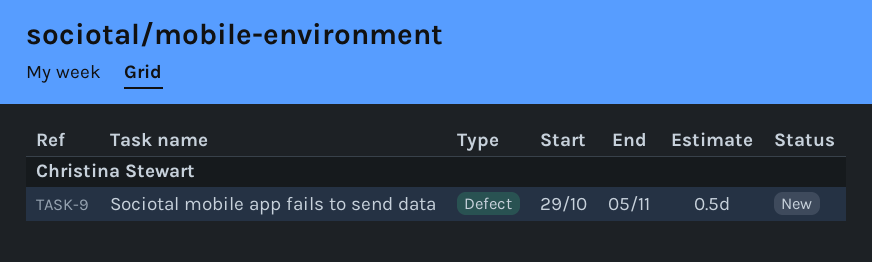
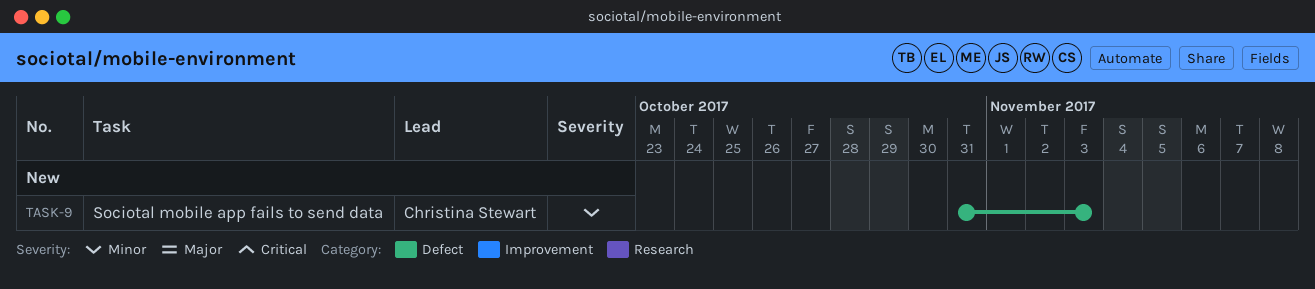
TASK-9, start: Oct 29 -> Oct 31
TASK-9, due: Nov 5 -> Nov 3

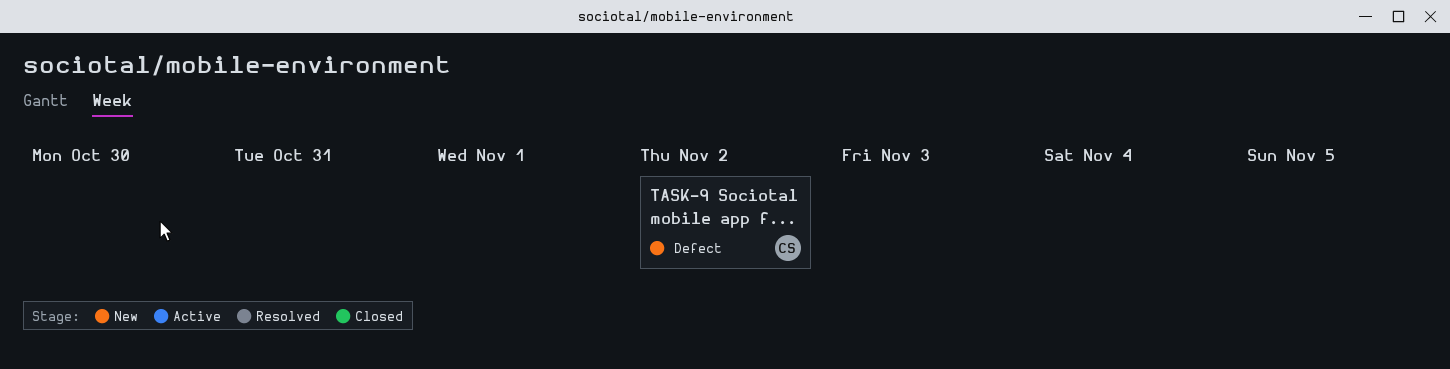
TASK-9, due: Nov 3 -> Nov 2

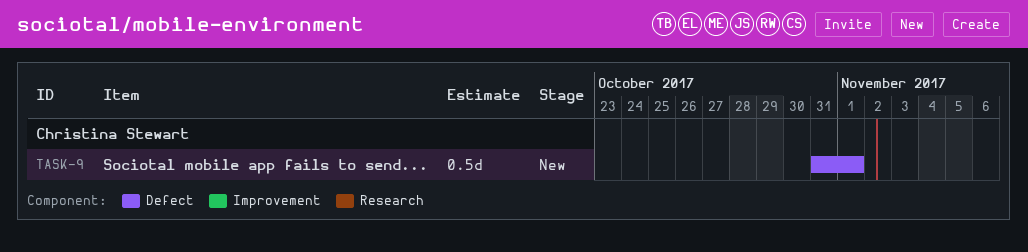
TASK-9, due: Nov 2 -> Nov 1

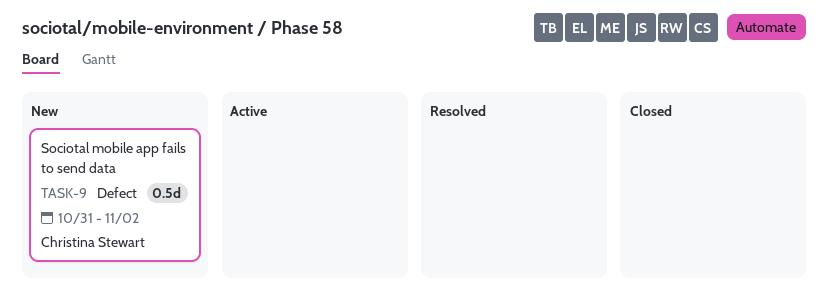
TASK-9, due: Nov 1 -> Nov 2

